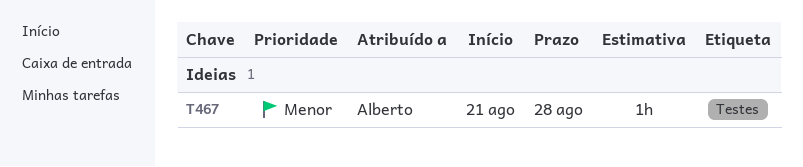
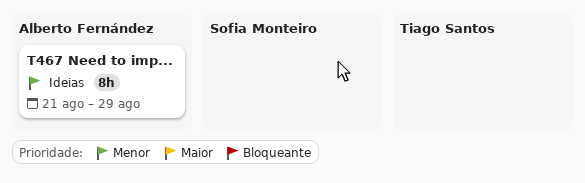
T467, estimate: 1h -> 8h
T467, due: Aug 28 -> Aug 29

